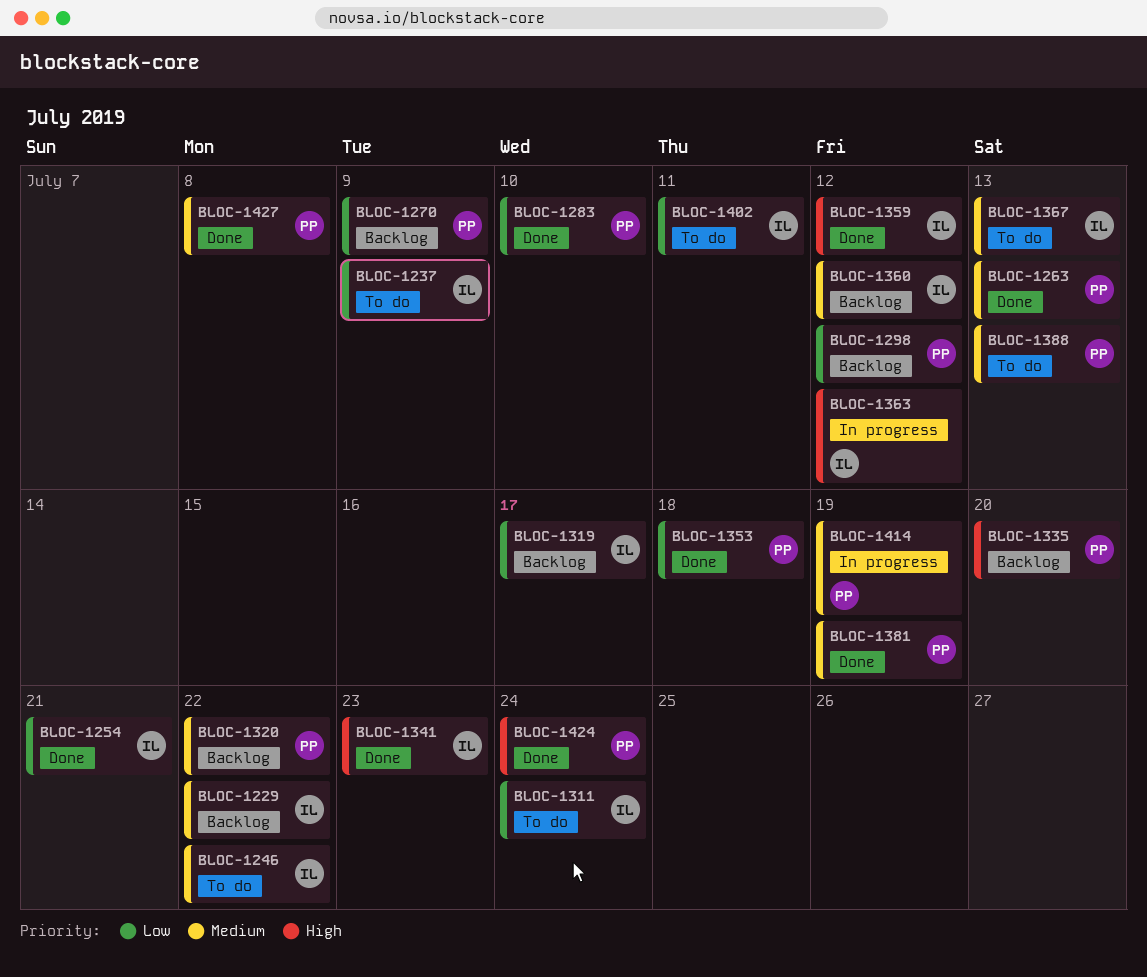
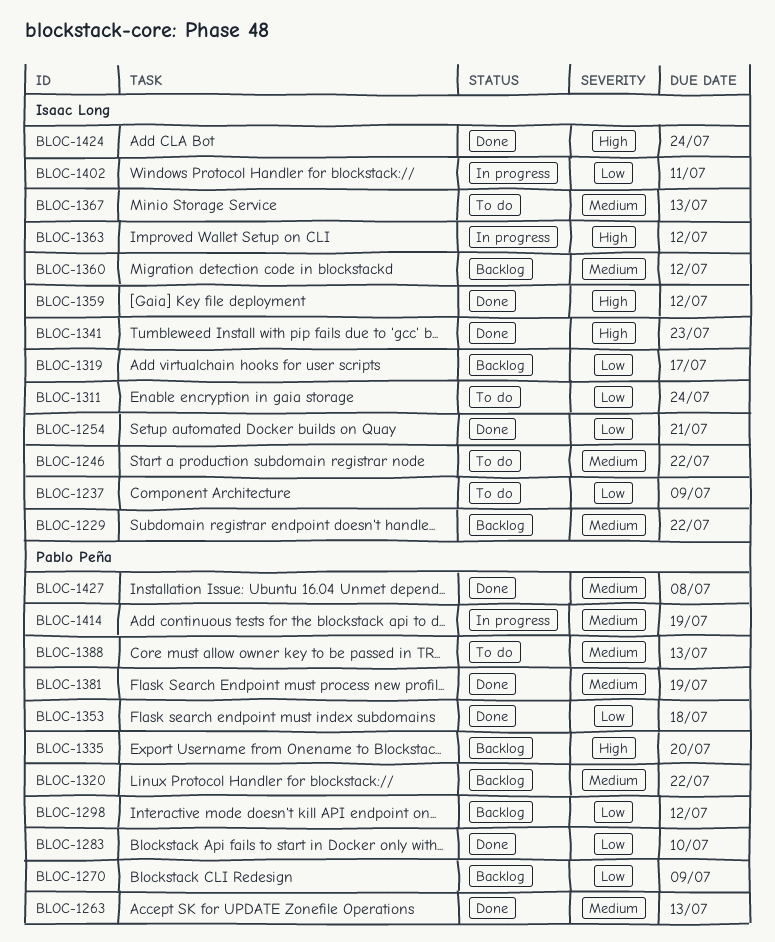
BLOC-1402, status: To do -> In progress
BLOC-1424, owner: Pablo Peña -> Isaac Long

